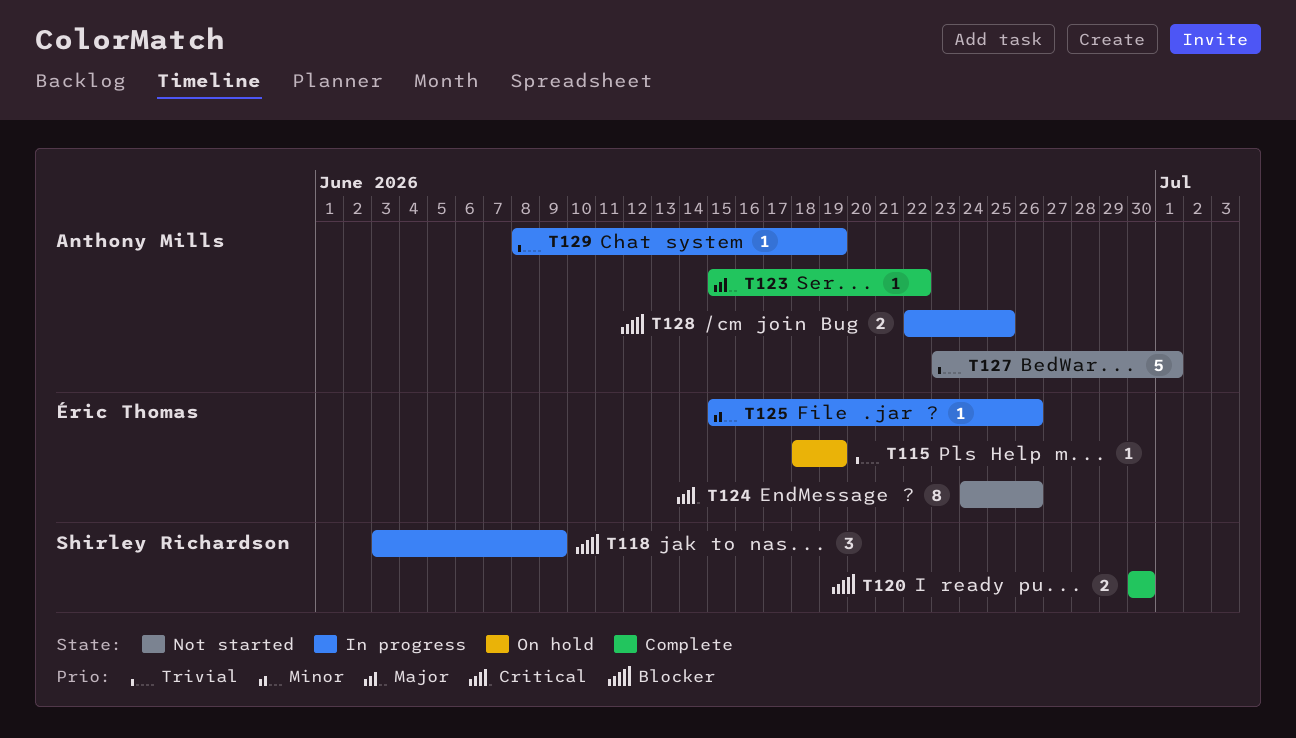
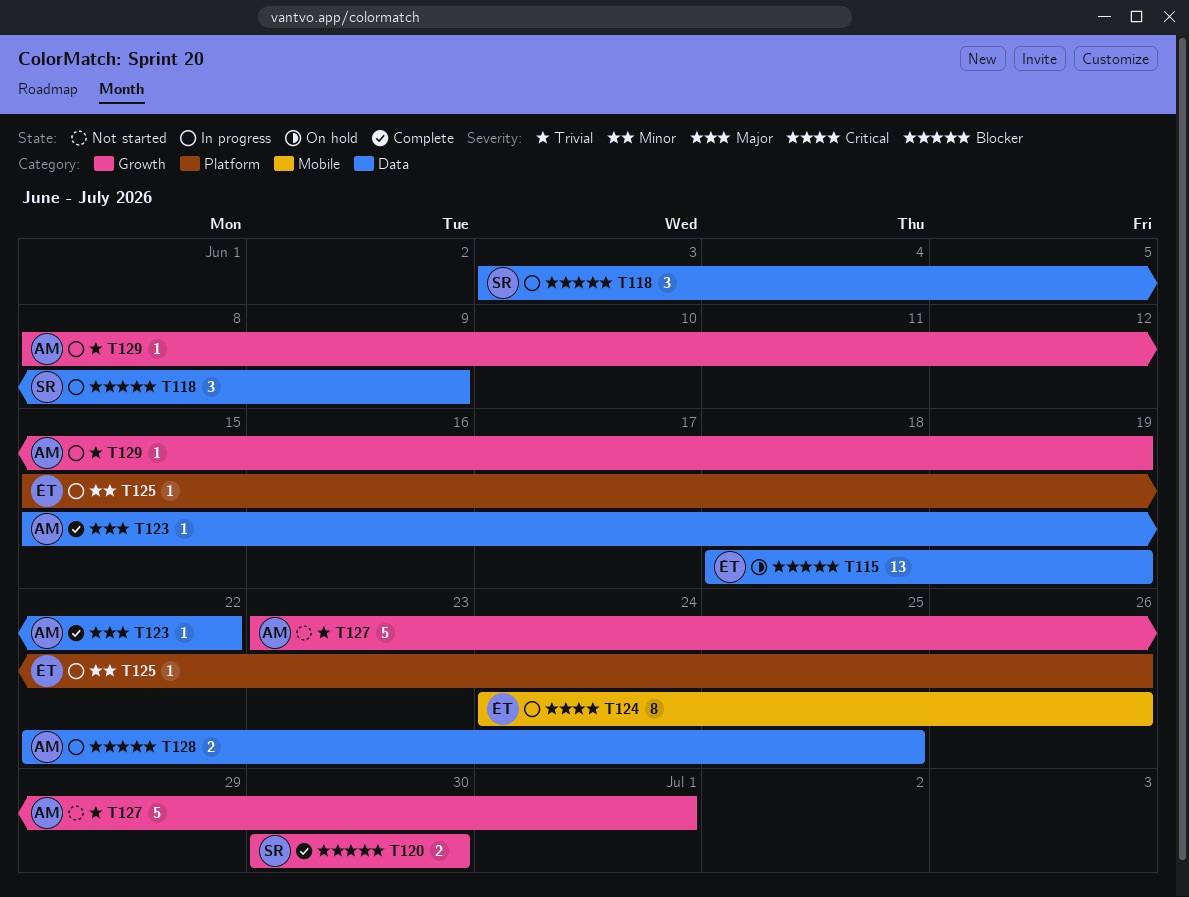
T115, priority: Trivial -> Blocker
T115, estimate: 1 -> 13
T124, status: Not started -> In progress

